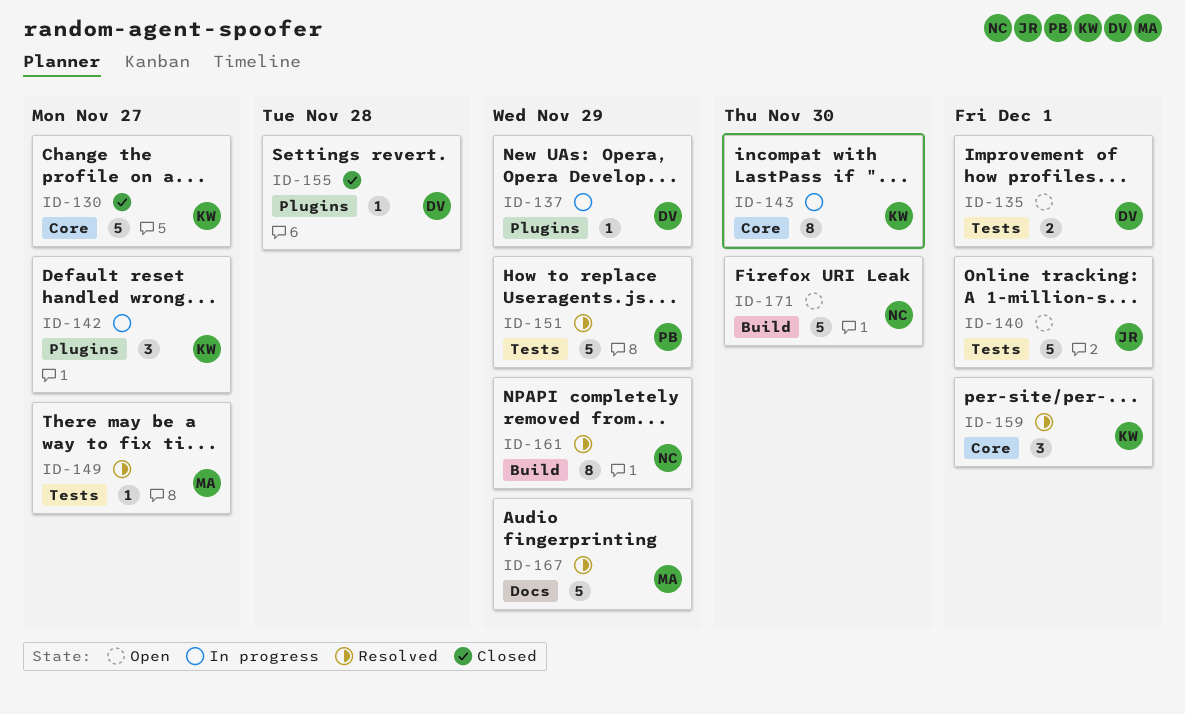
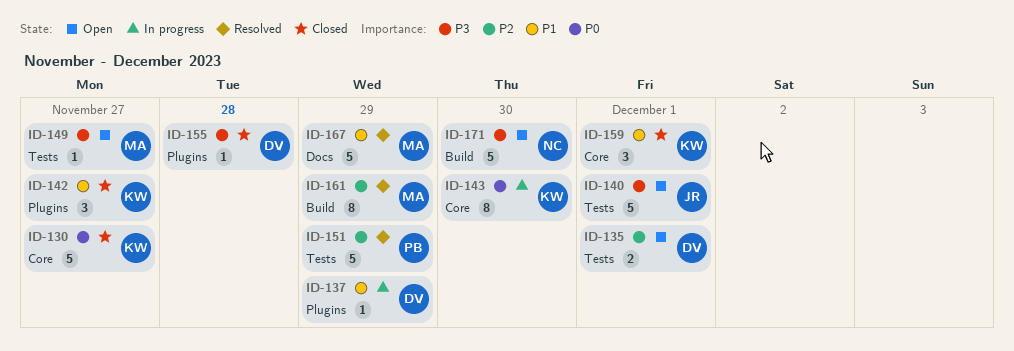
ID-142, status: In progress -> Closed
ID-149, status: Resolved -> Open
ID-159, status: Resolved -> Closed
ID-161, owner: NC -> MA

